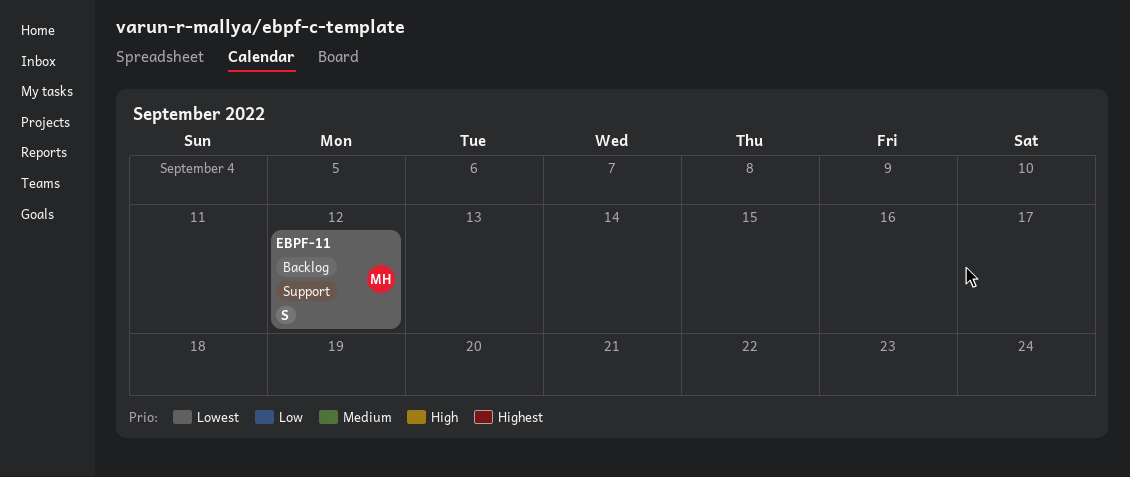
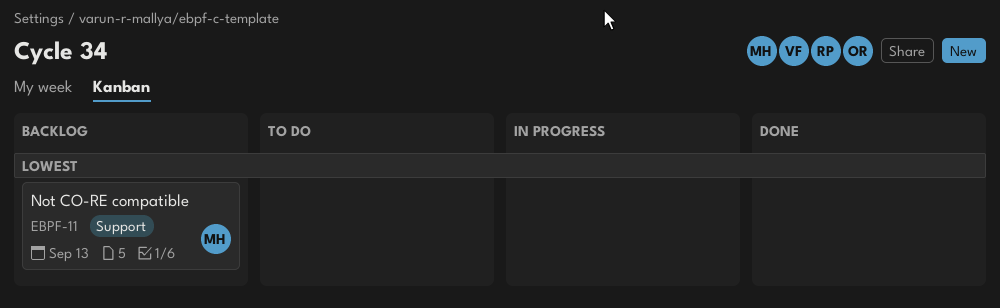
EBPF-11, due: Sep 12 -> Sep 13

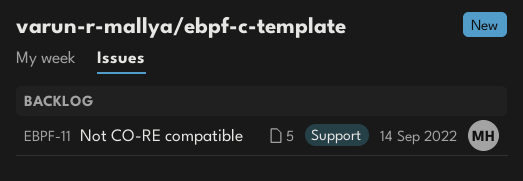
EBPF-11, due: Sep 13 -> Sep 14

